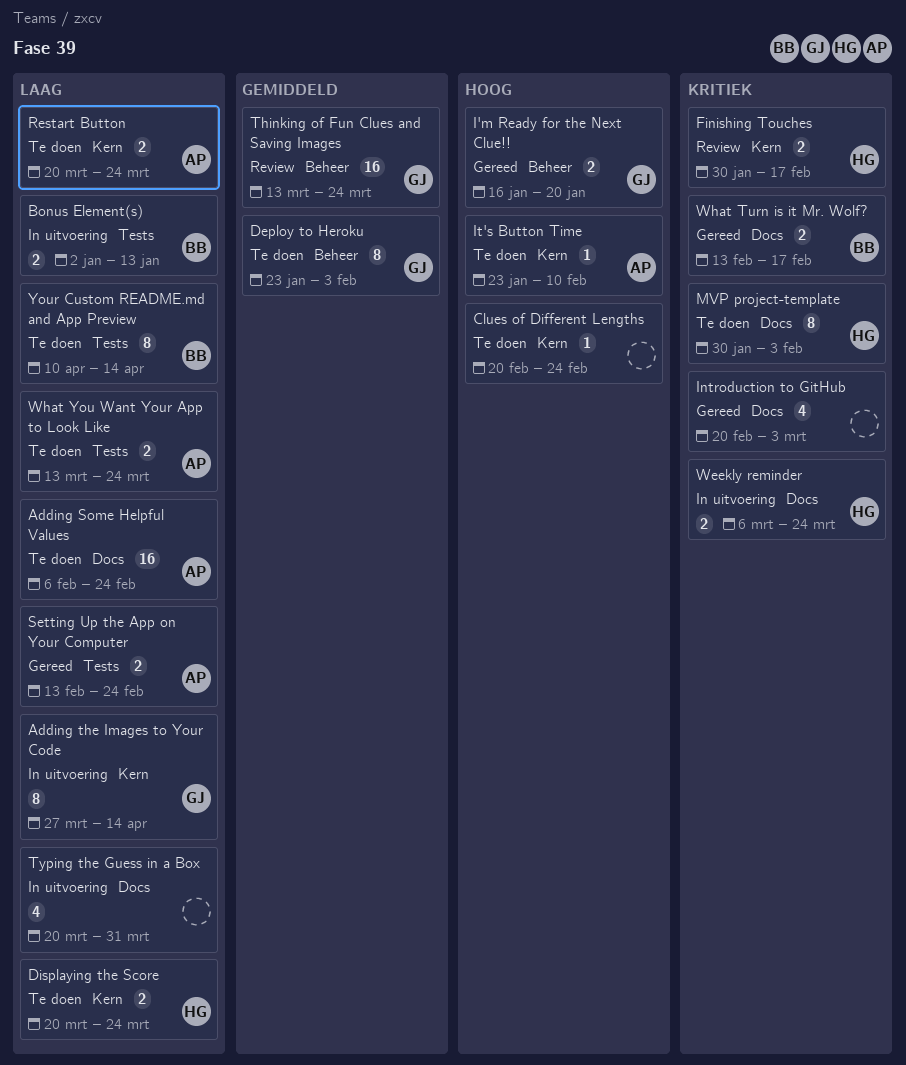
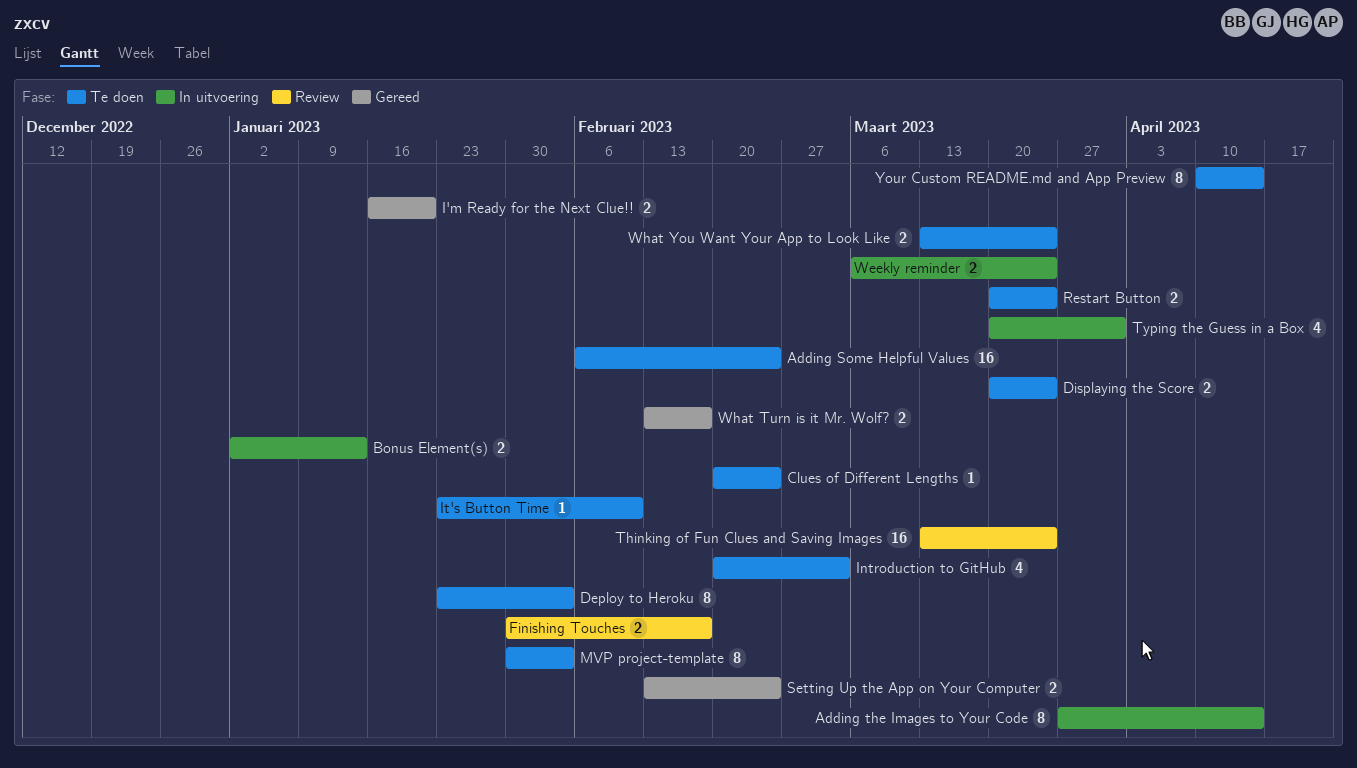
Introduction to GitHub, status: Gereed -> Te doen

